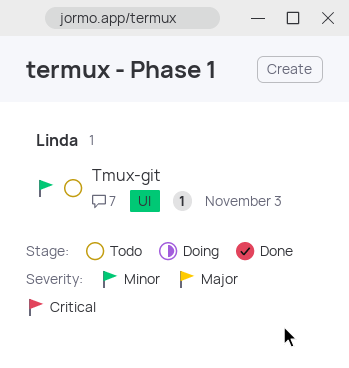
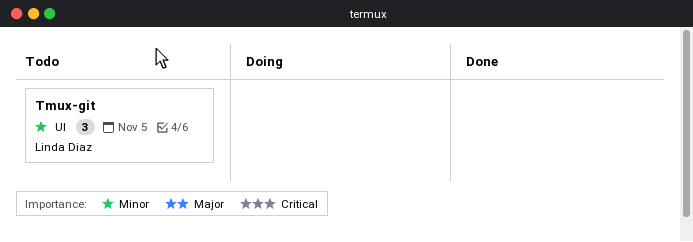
Tmux-git, estimate: 1 -> 3
Tmux-git, due: Nov 3 -> Nov 5

